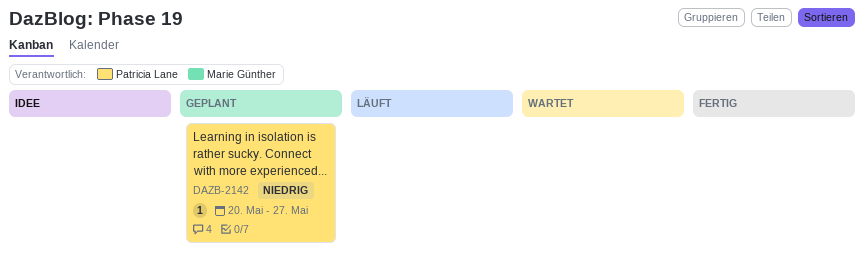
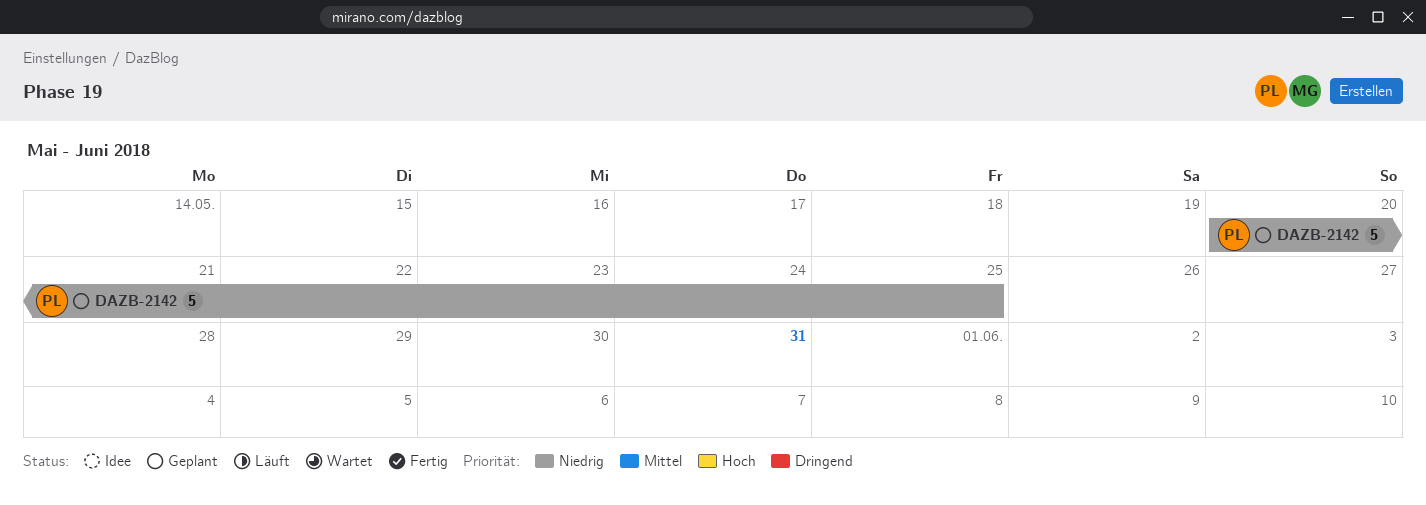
DAZB-2142, estimate: 1 -> 5
DAZB-2142, due: May 27 -> May 25

